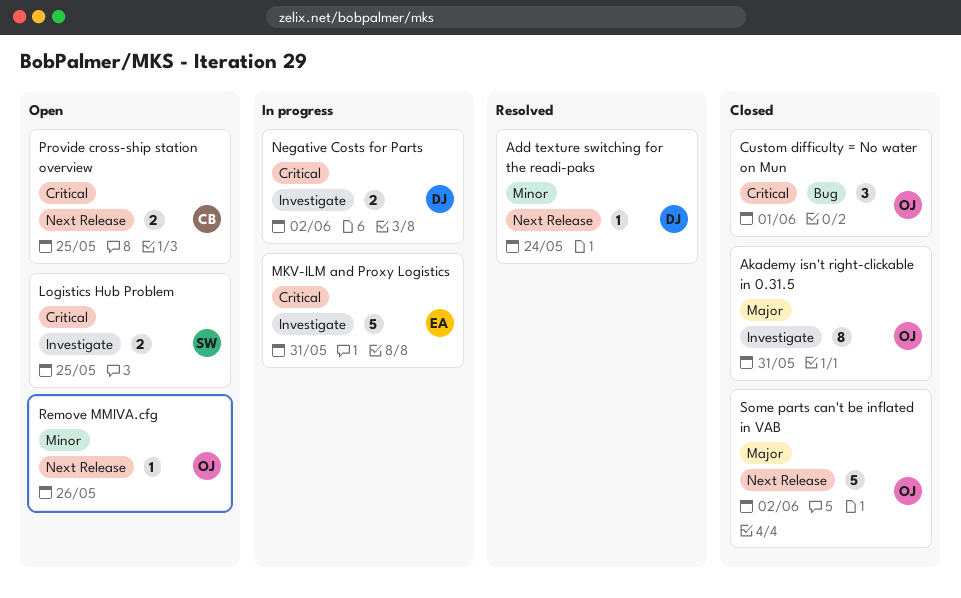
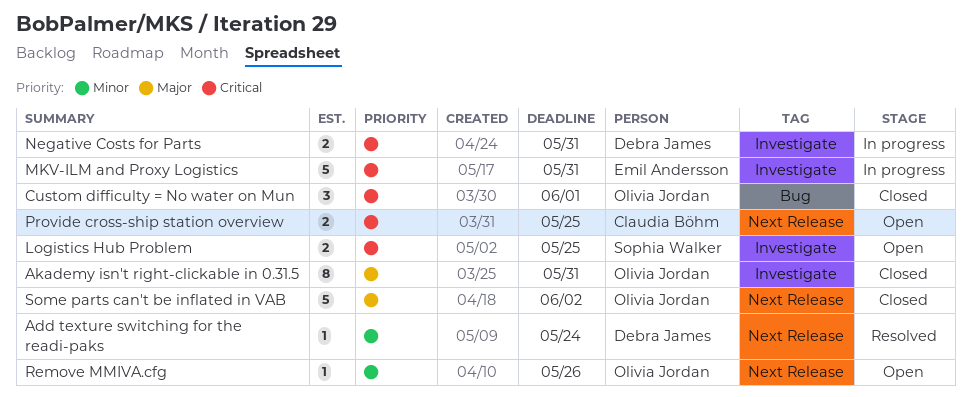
Negative Costs for Parts, due: Jun 2 -> May 31

